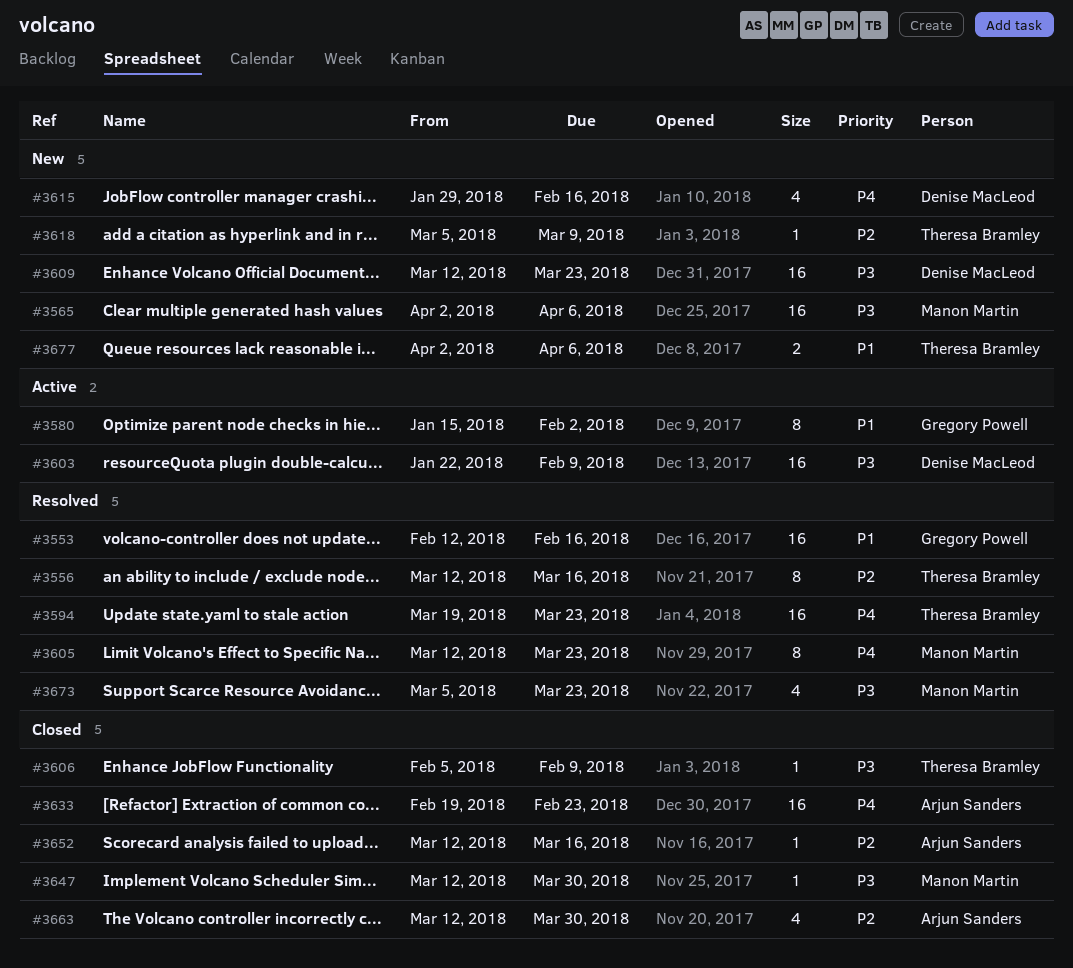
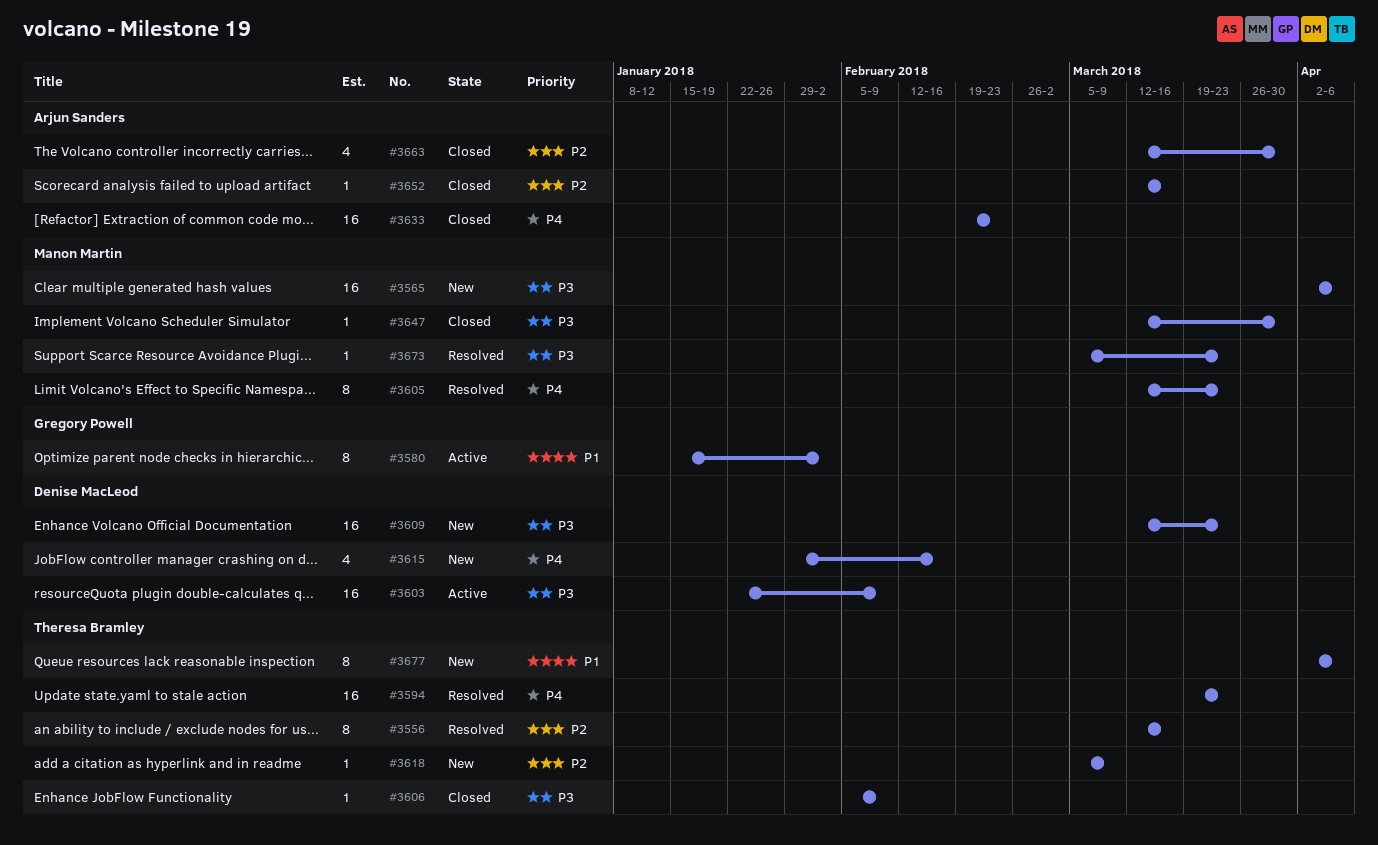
#3553: present -> none
#3673, estimate: 4 -> 1
#3677, estimate: 2 -> 8

